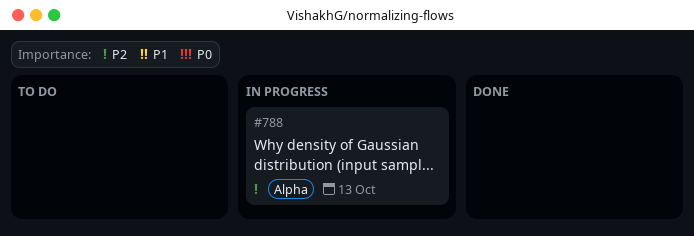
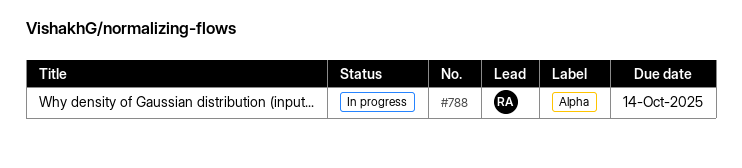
#788, due: Oct 13 -> Oct 14

